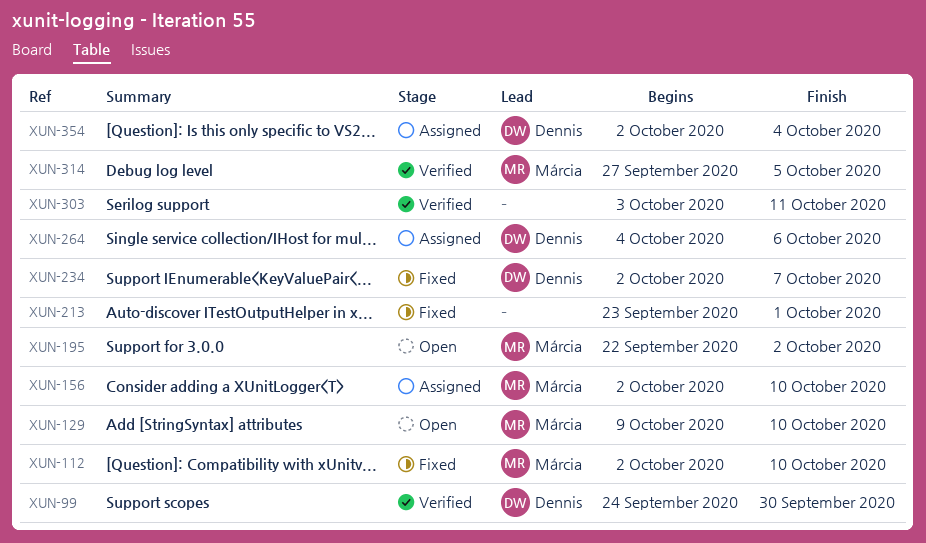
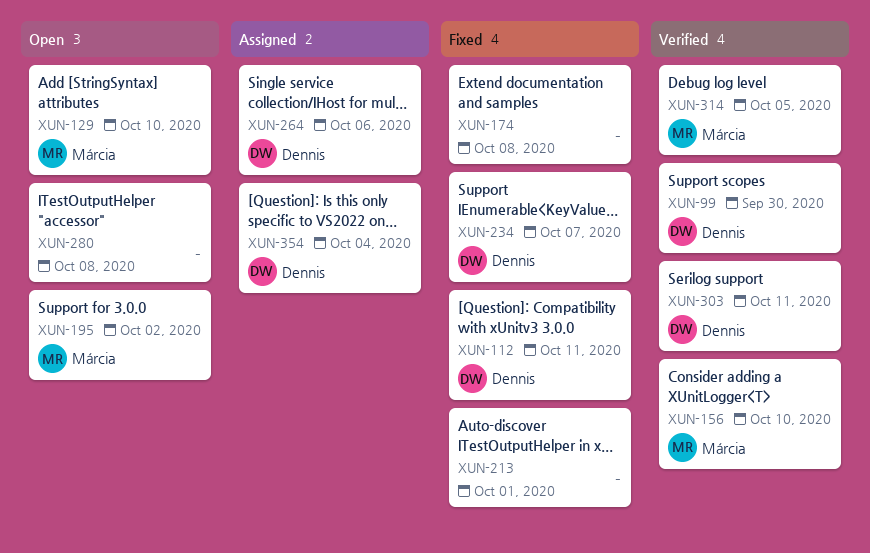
XUN-112, owner: Márcia -> Dennis
XUN-112, due: Oct 10 -> Oct 11
XUN-156, status: Assigned -> Verified
XUN-174: none -> present
XUN-280: none -> present
XUN-303, owner: none -> Dennis

